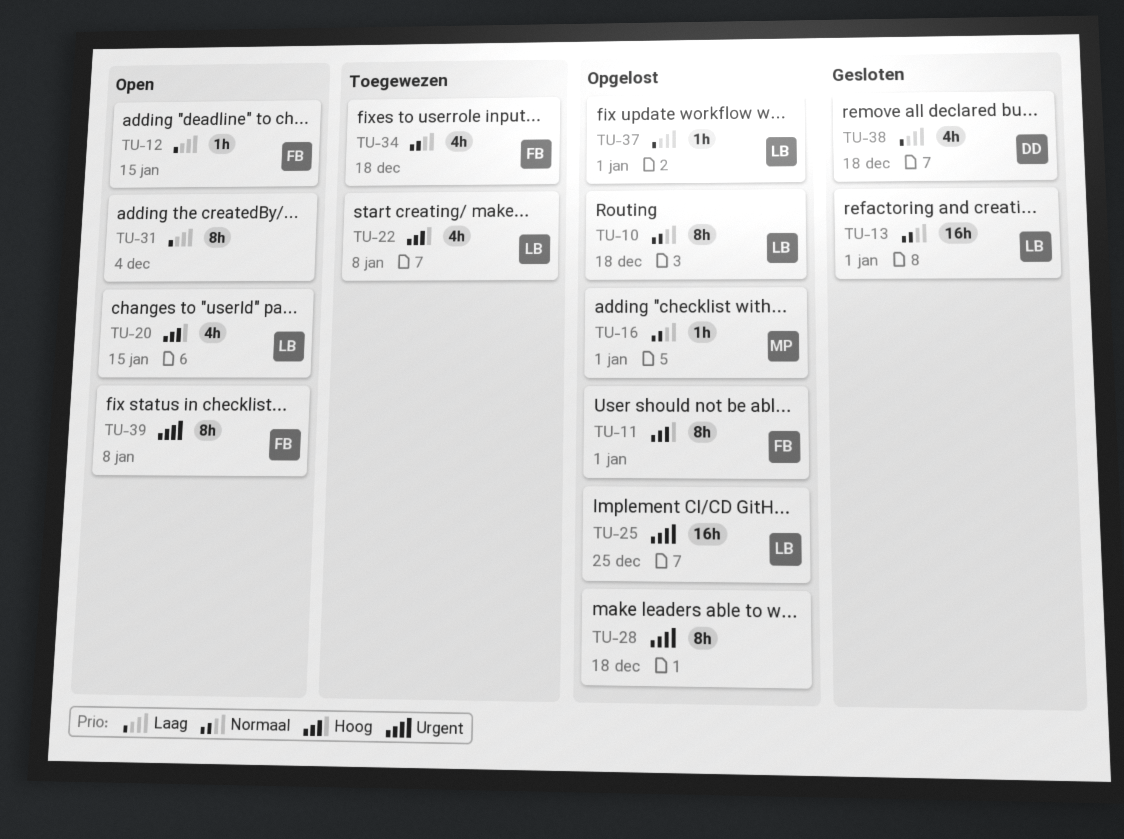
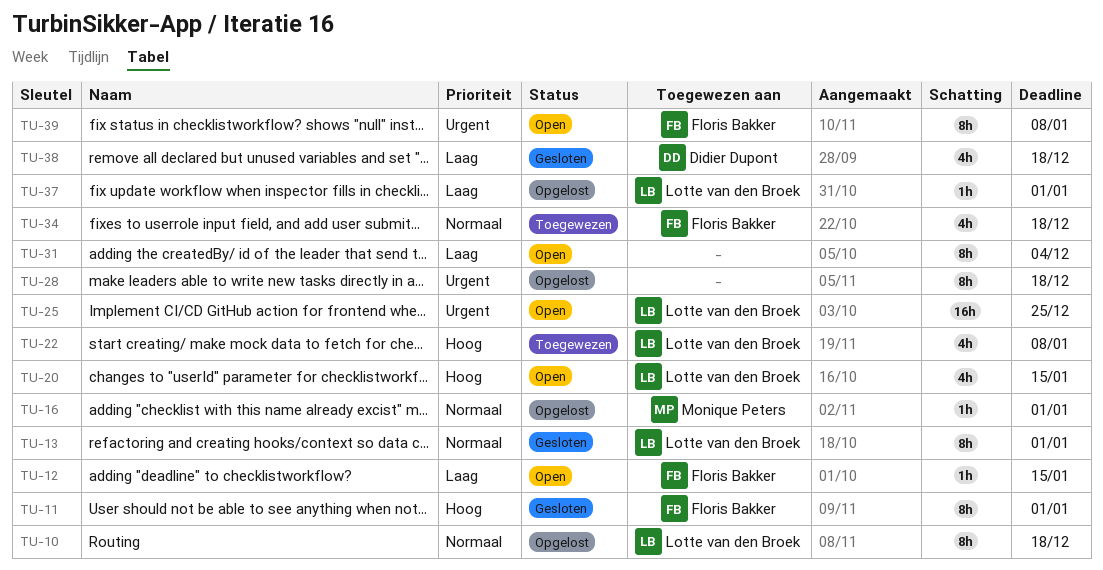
TU-11, status: Opgelost -> Gesloten
TU-13, estimate: 16h -> 8h
TU-25, status: Opgelost -> Open

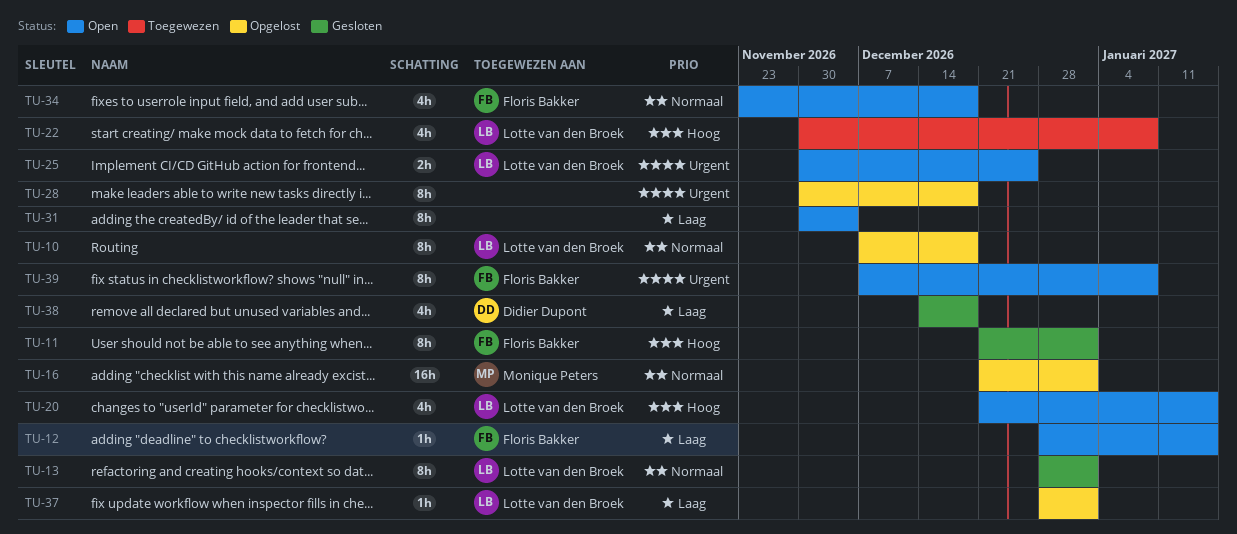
TU-16, estimate: 1h -> 16h
TU-25, estimate: 16h -> 2h
TU-34, status: Toegewezen -> Open

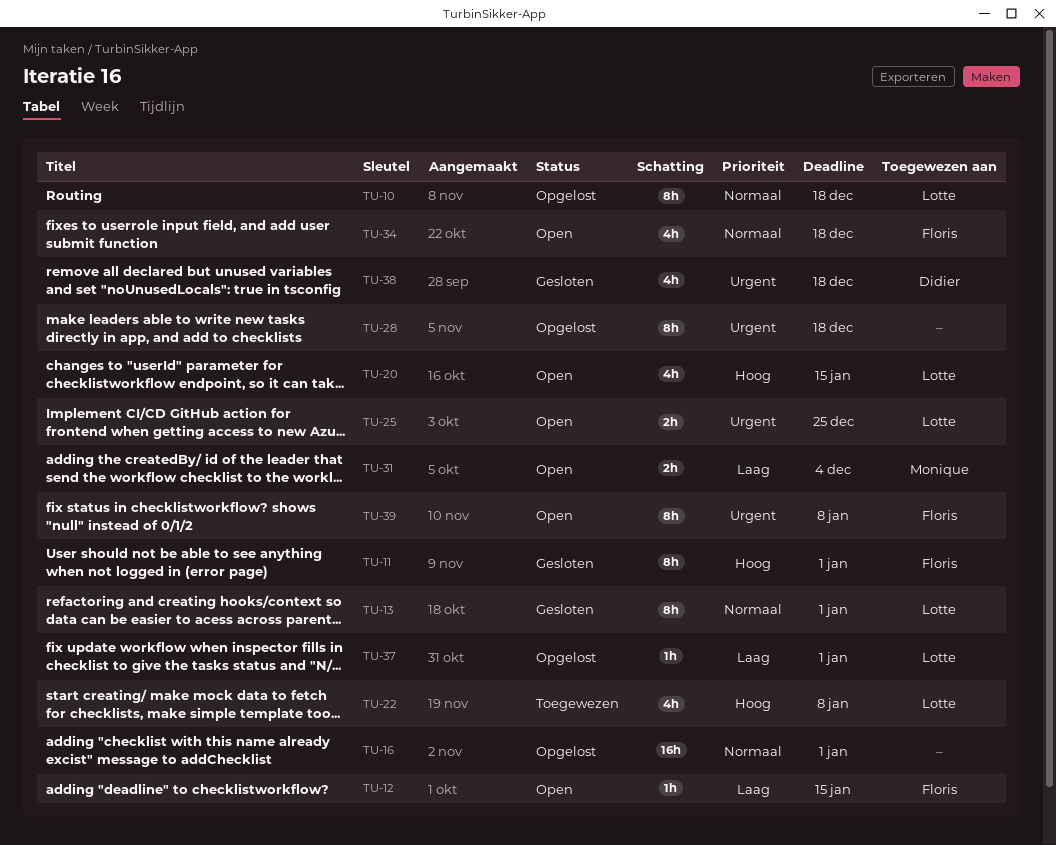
TU-16, owner: Monique Peters -> none
TU-31, owner: none -> Monique Peters
TU-31, estimate: 8h -> 2h
TU-38, priority: Laag -> Urgent

